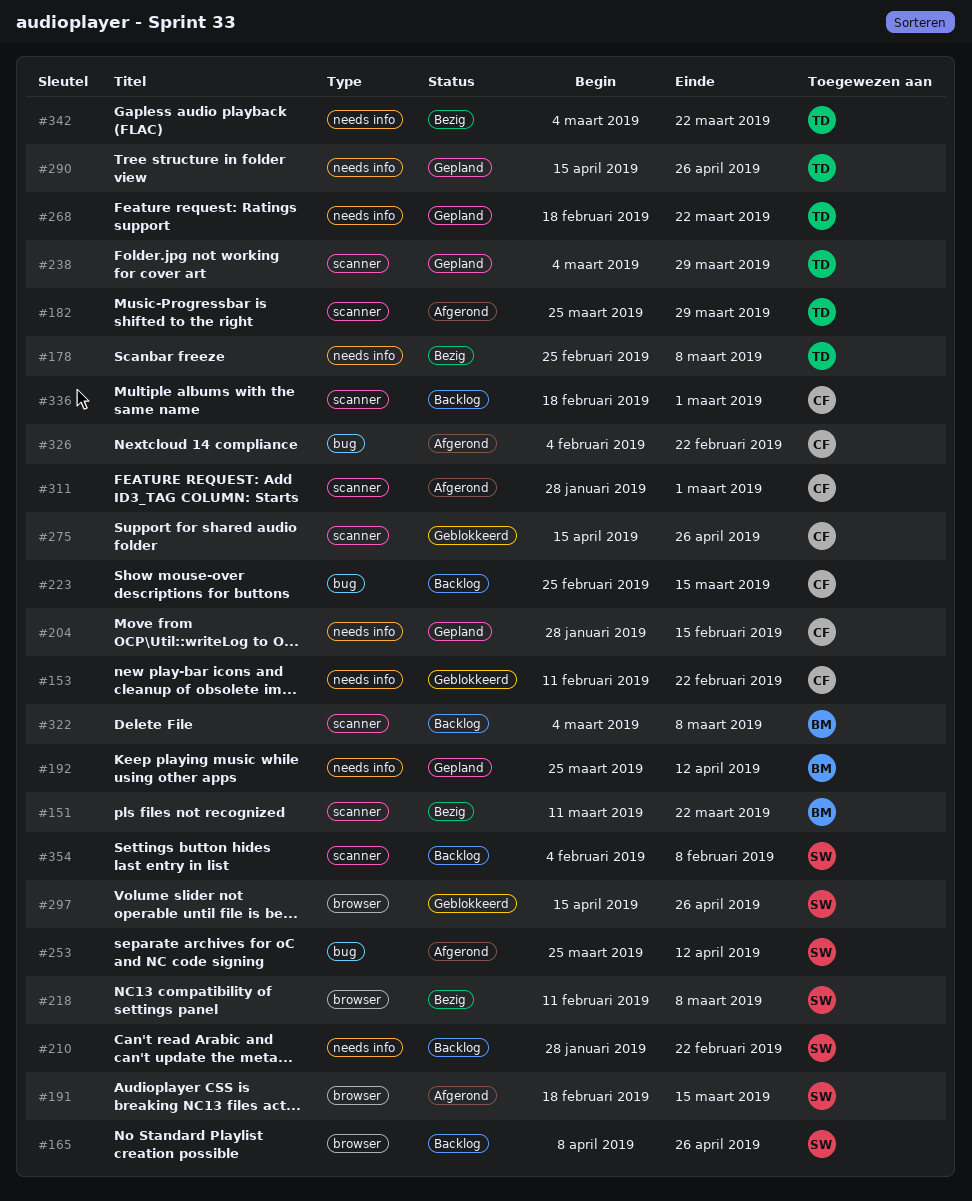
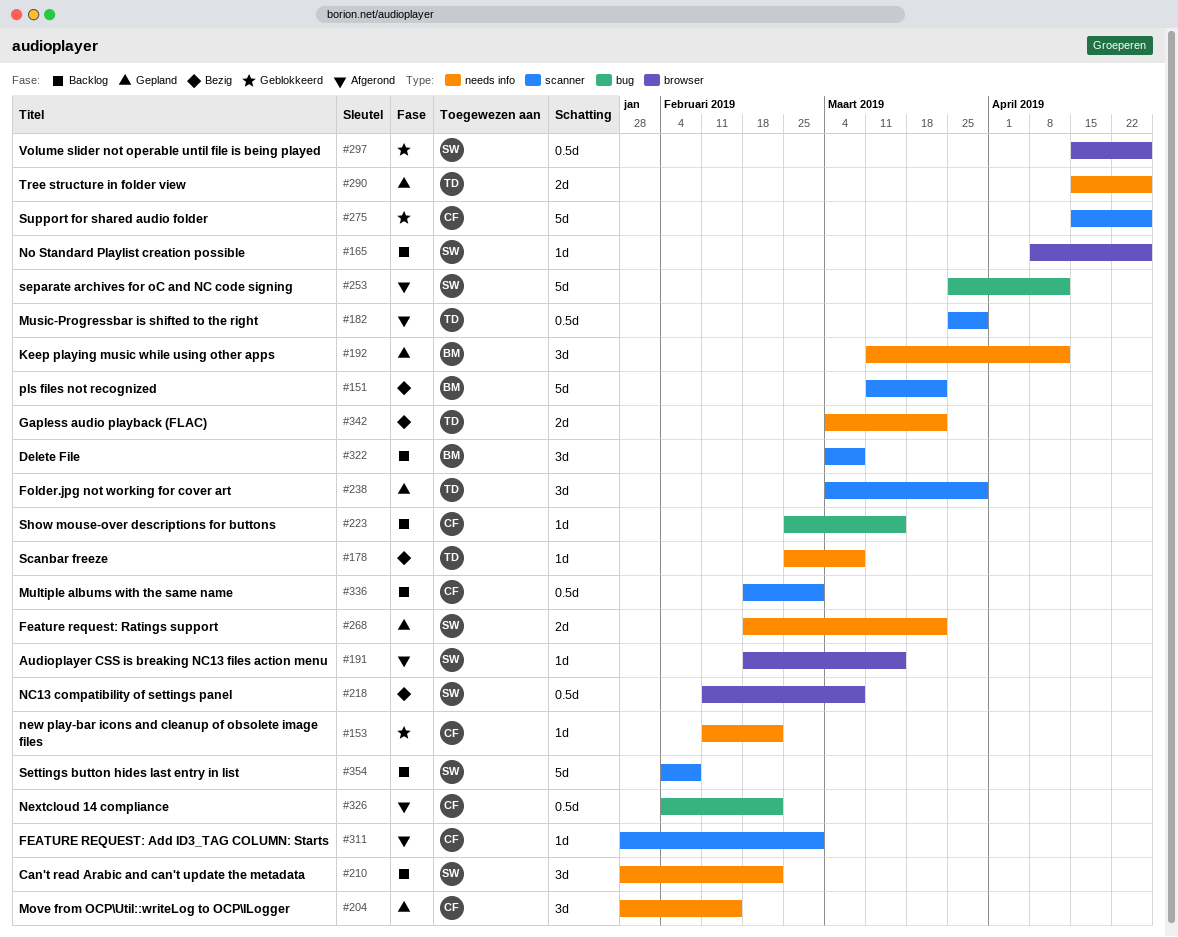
#192, start: Mar 25 -> Mar 11
#268, owner: TD -> SW

